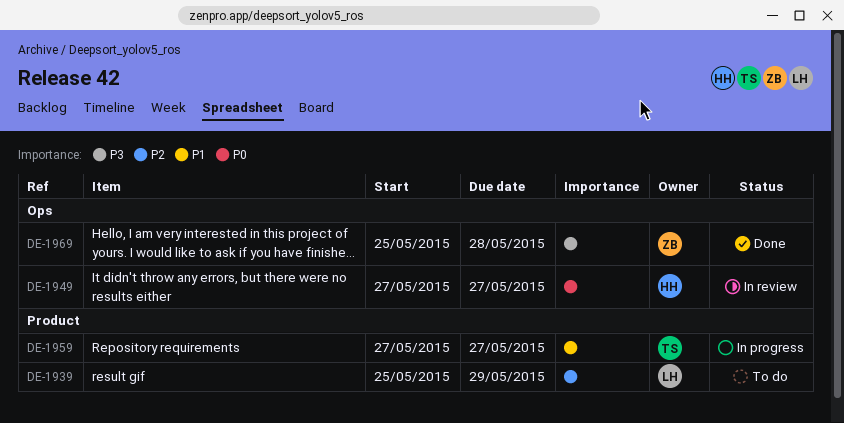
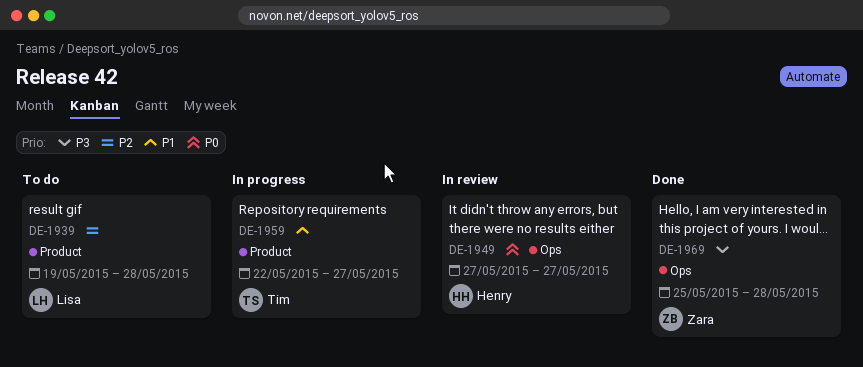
DE-1939, start: May 25 -> May 19
DE-1939, due: May 29 -> May 28
DE-1959, start: May 27 -> May 22

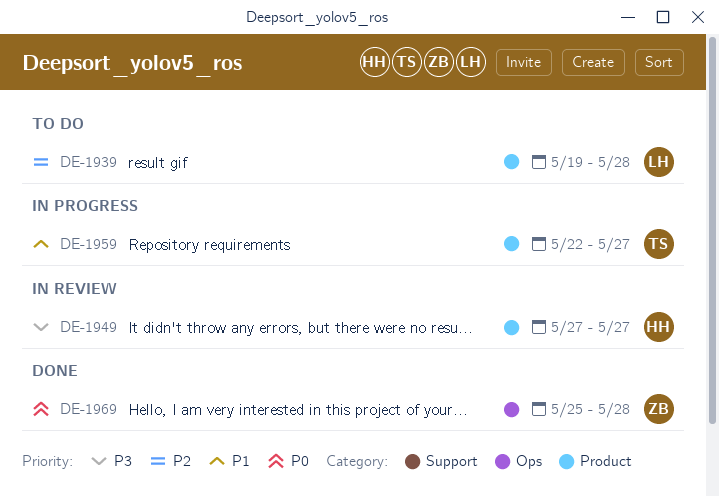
DE-1949, priority: P0 -> P3
DE-1949, label: Ops -> Product
DE-1969, priority: P3 -> P0

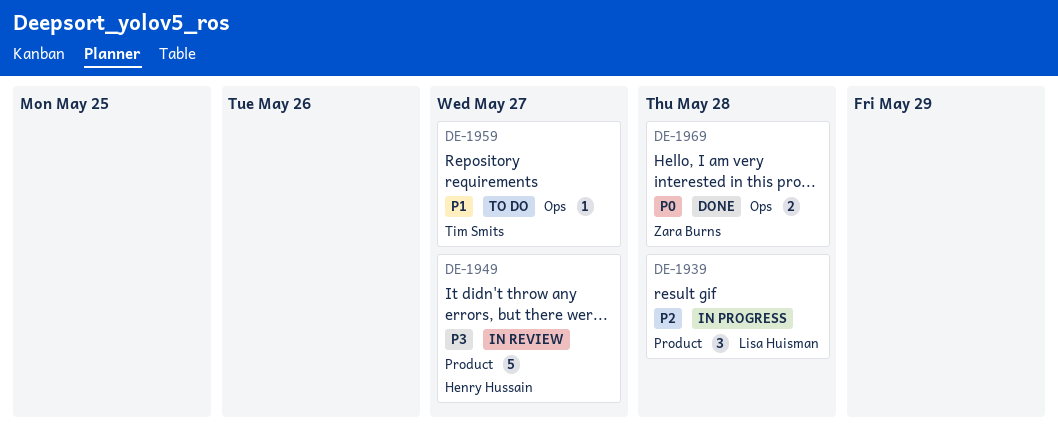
DE-1939, status: To do -> In progress
DE-1959, status: In progress -> To do
DE-1959, label: Product -> Ops

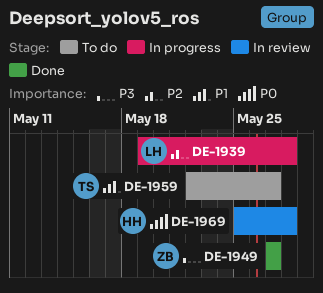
DE-1949, status: In review -> Done
DE-1949, owner: Henry Hussain -> Zara Burns
DE-1969, status: Done -> In review
DE-1969, owner: Zara Burns -> Henry Hussain

